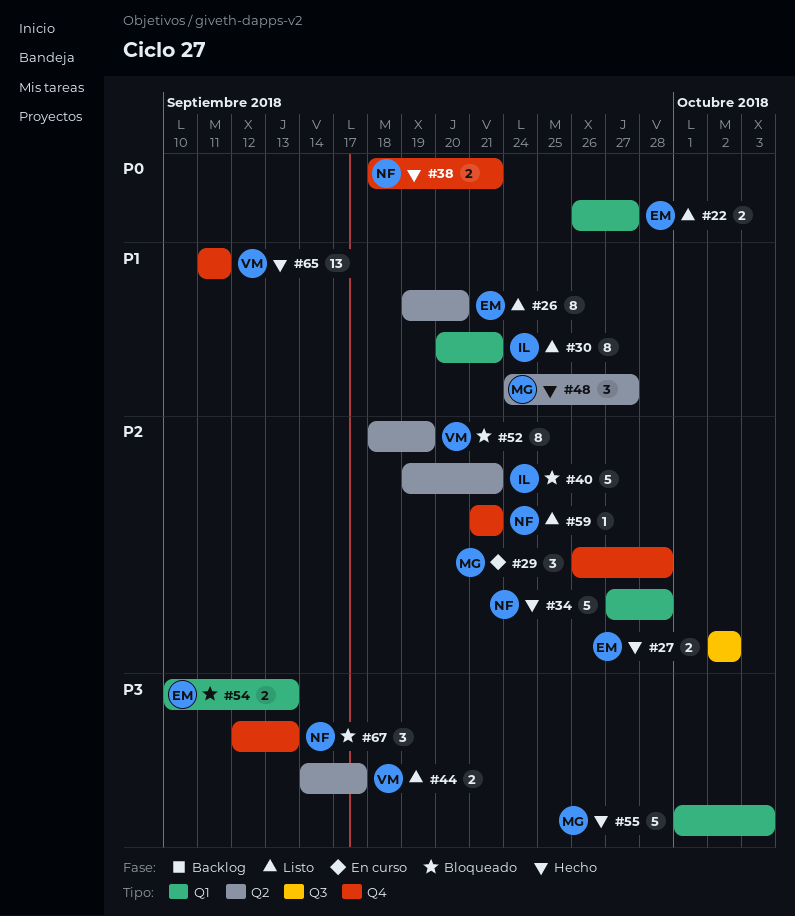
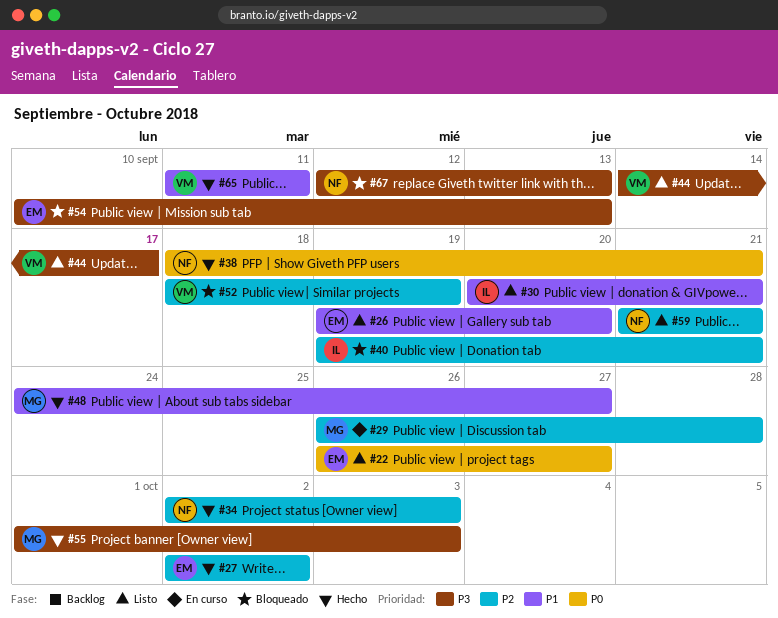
#34, start: Sep 27 -> Oct 2
#34, due: Sep 28 -> Oct 3

